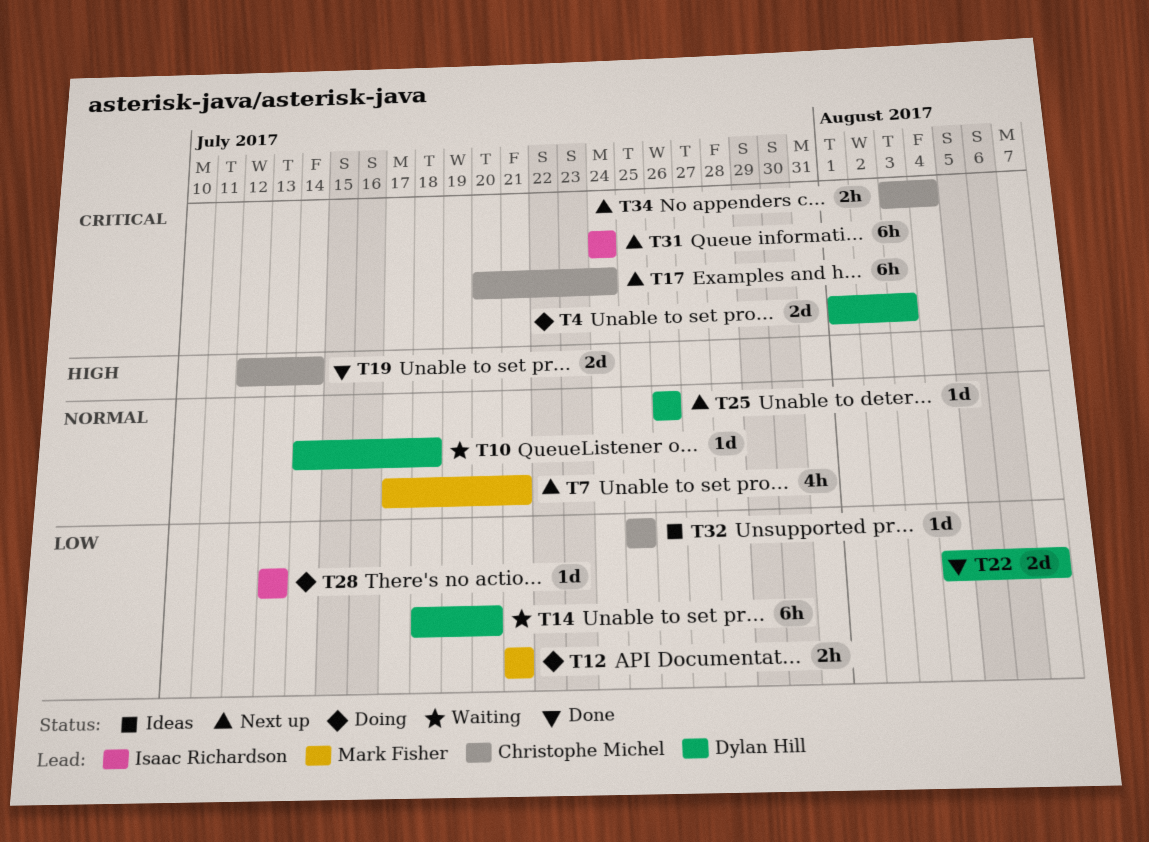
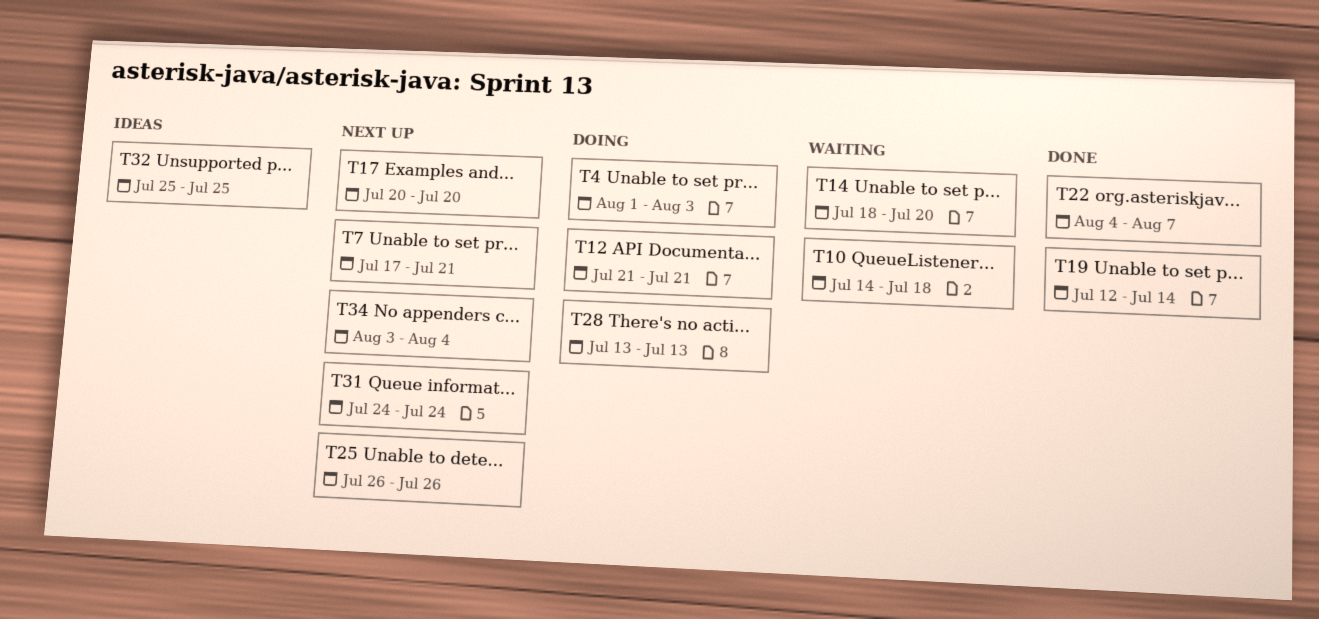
T17, due: Jul 24 -> Jul 20

